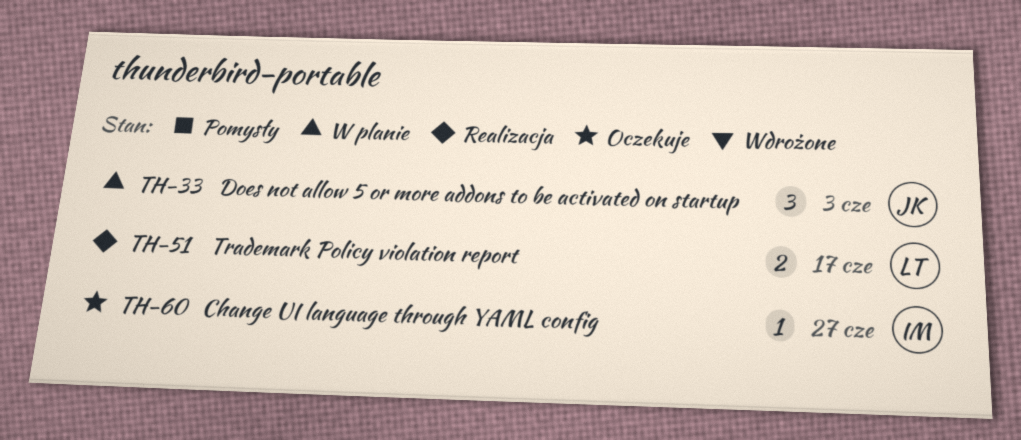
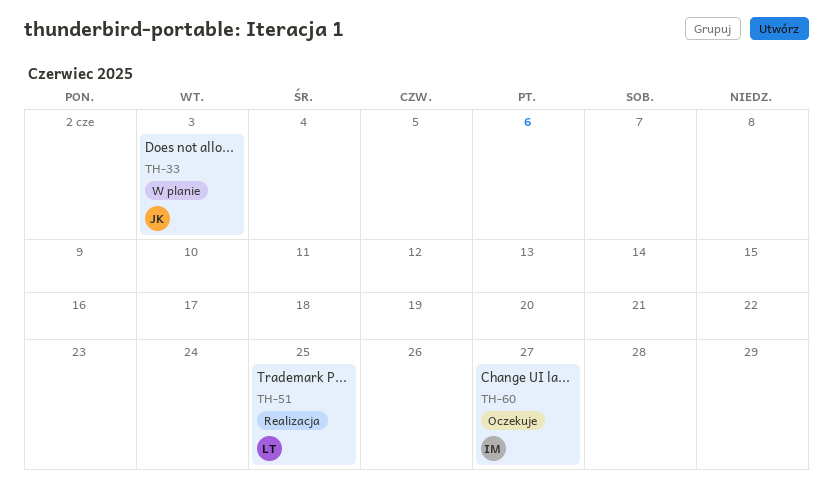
TH-51, due: Jun 17 -> Jun 25

